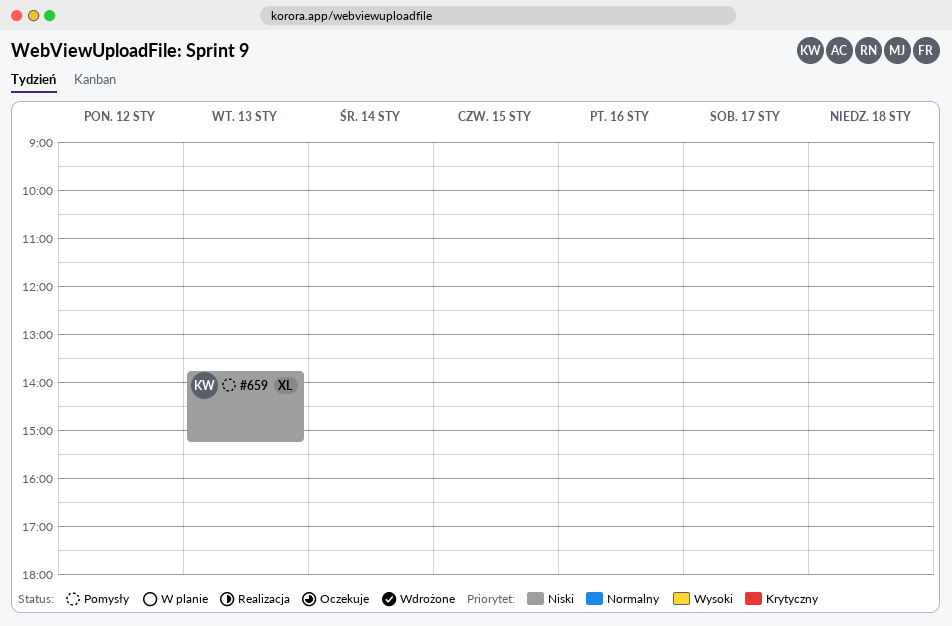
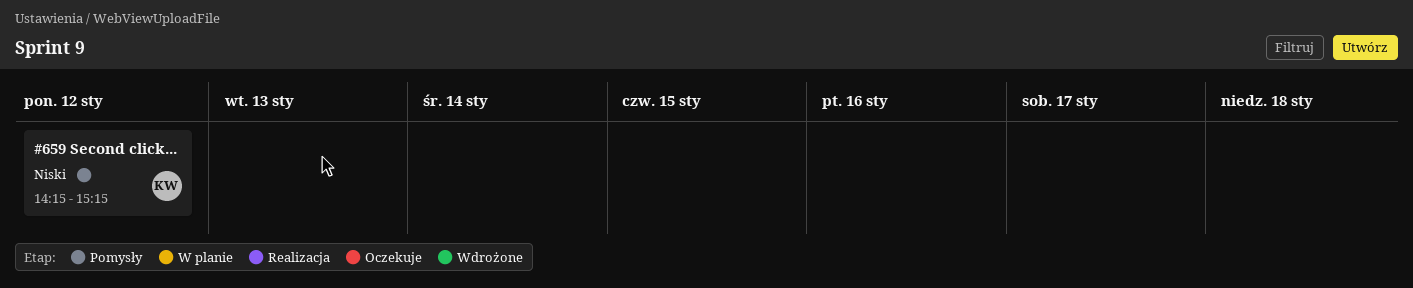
#659, day: Jan 13 -> Jan 12
#659, begins: 13:45 -> 14:15

